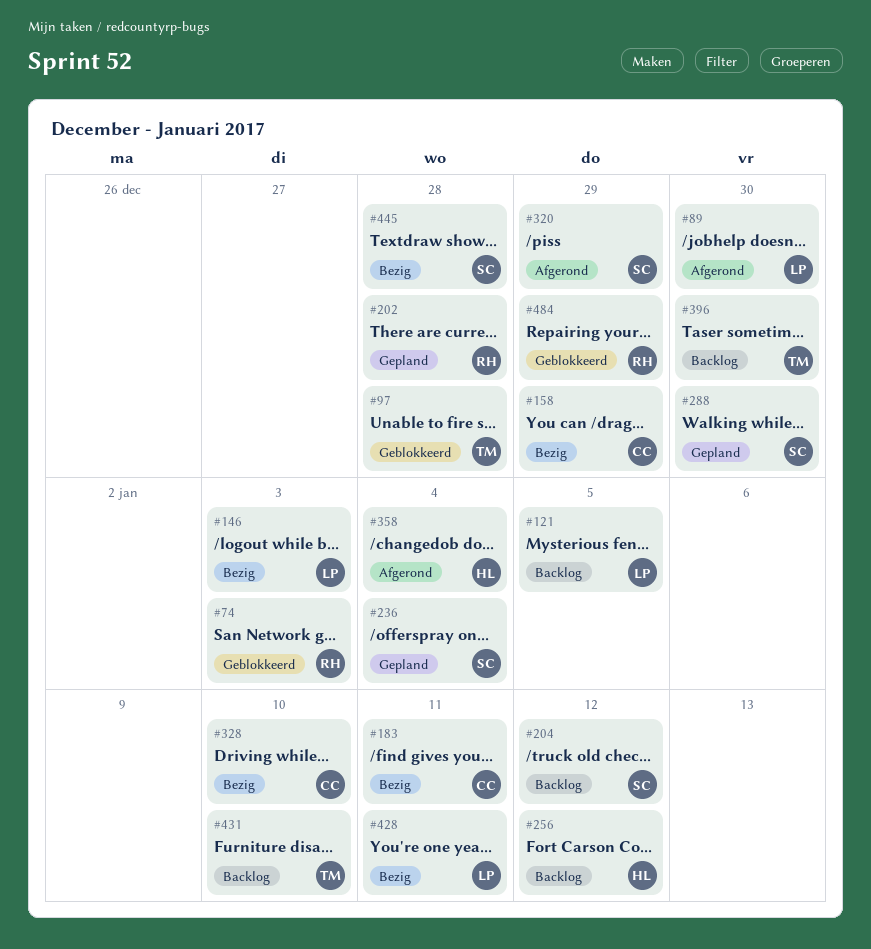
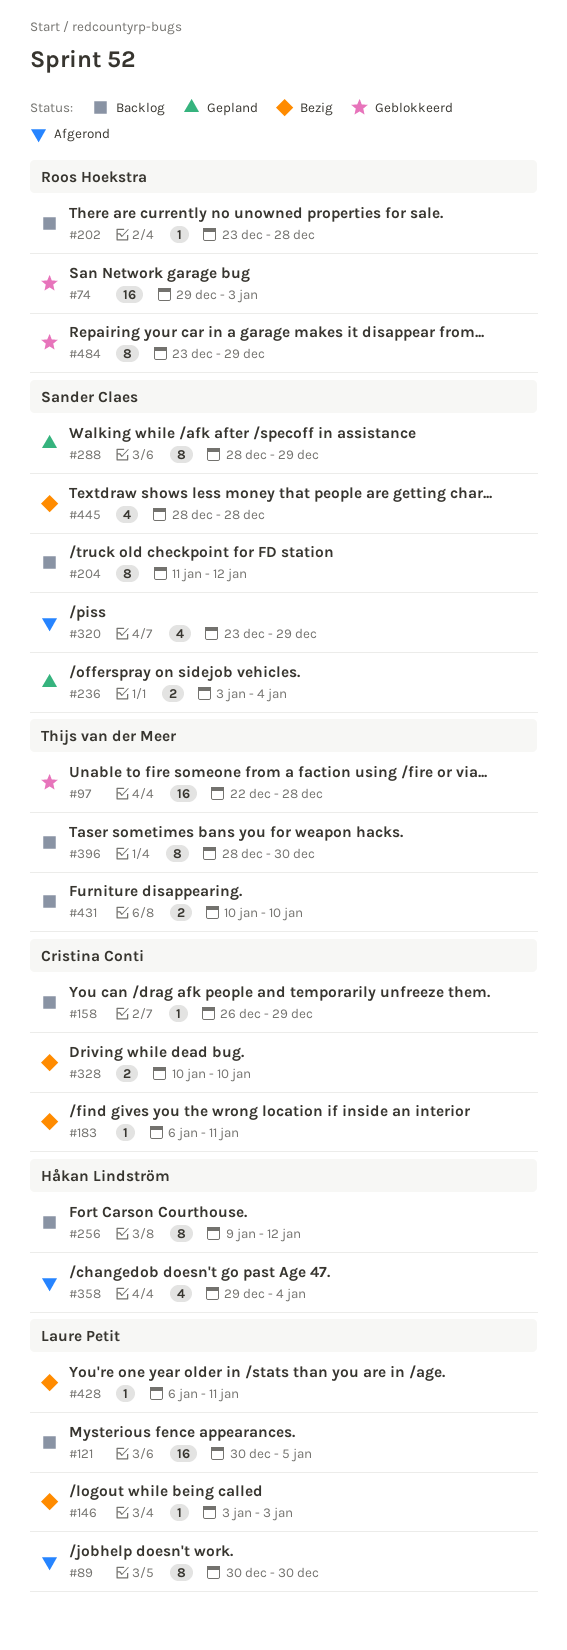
#158, status: Bezig -> Backlog
#202, status: Gepland -> Backlog
#288, due: Dec 30 -> Dec 29

